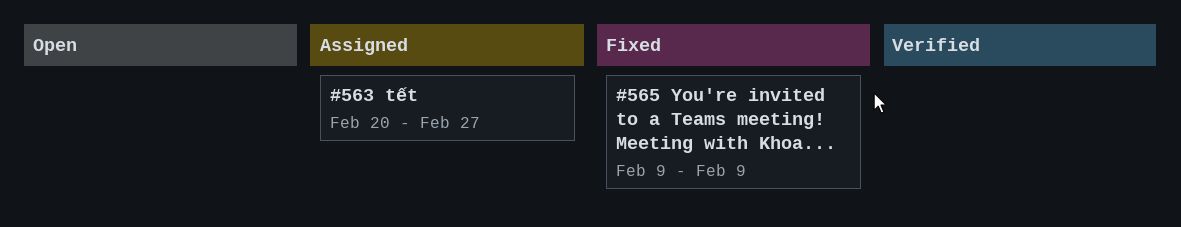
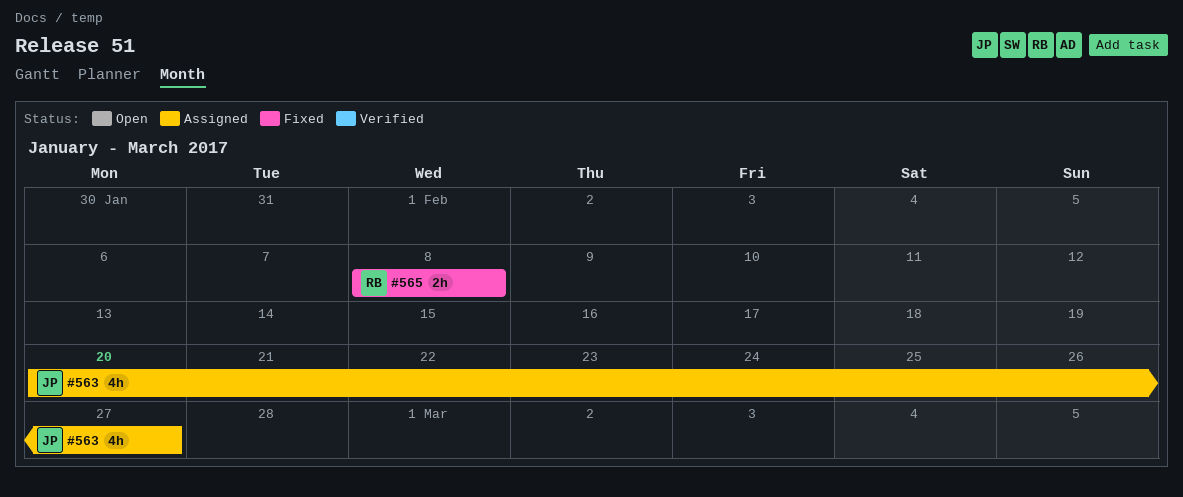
#565, start: Feb 9 -> Feb 8
#565, due: Feb 9 -> Feb 8

